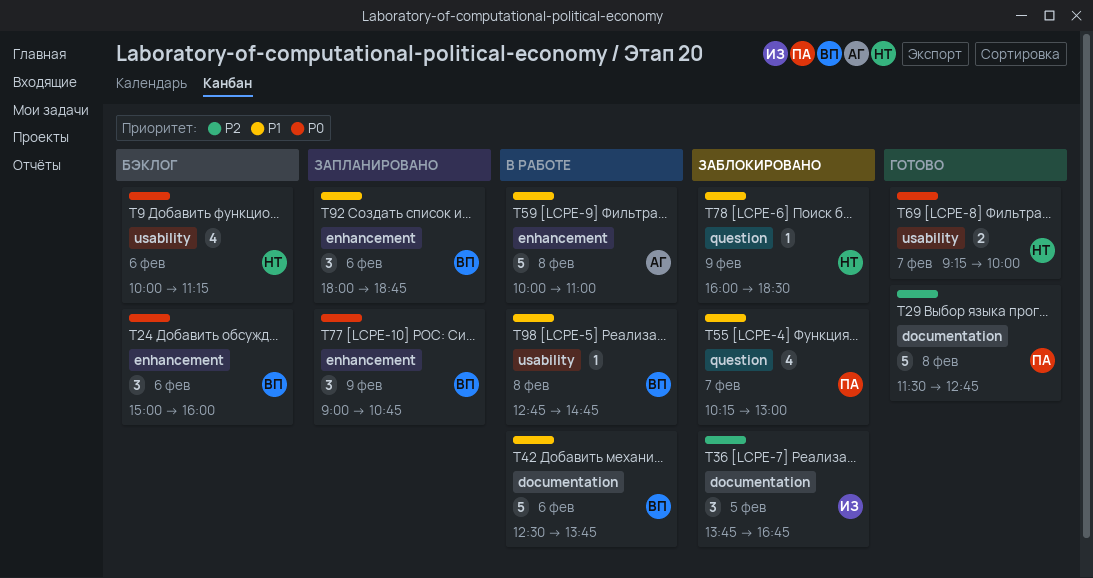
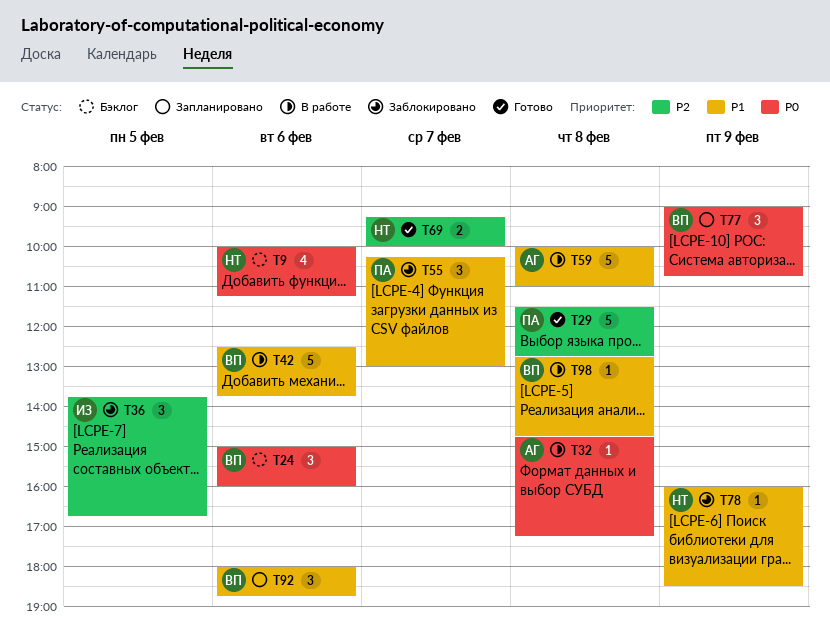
T32: none -> present
T55, estimate: 4 -> 3
T69, priority: P0 -> P2

